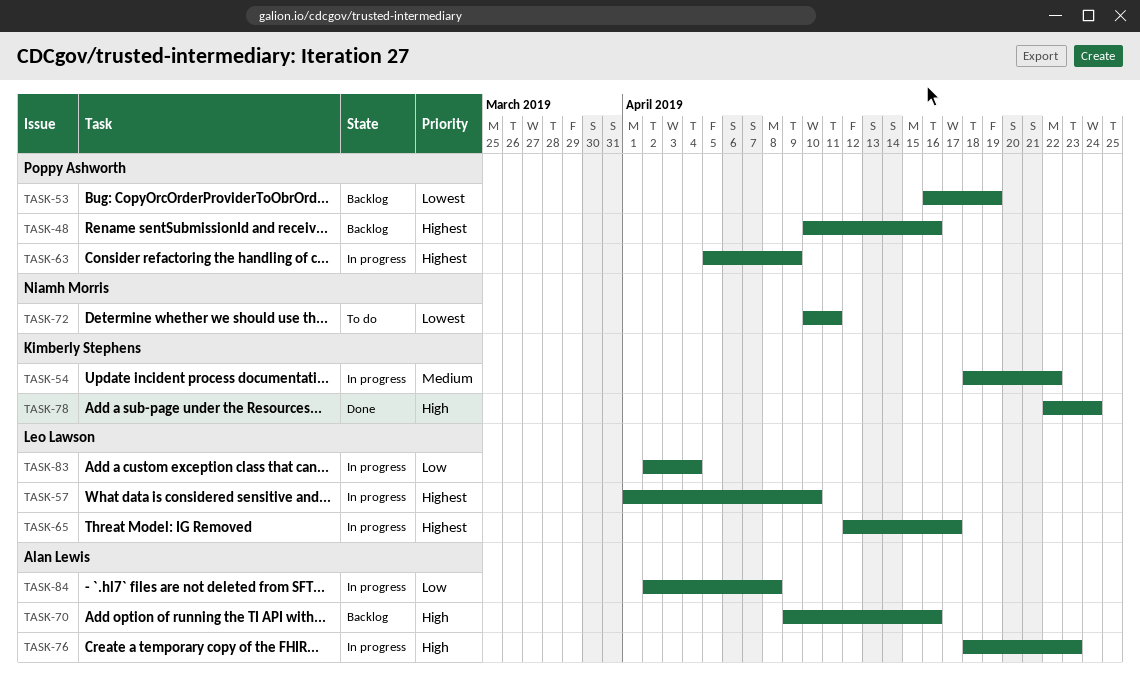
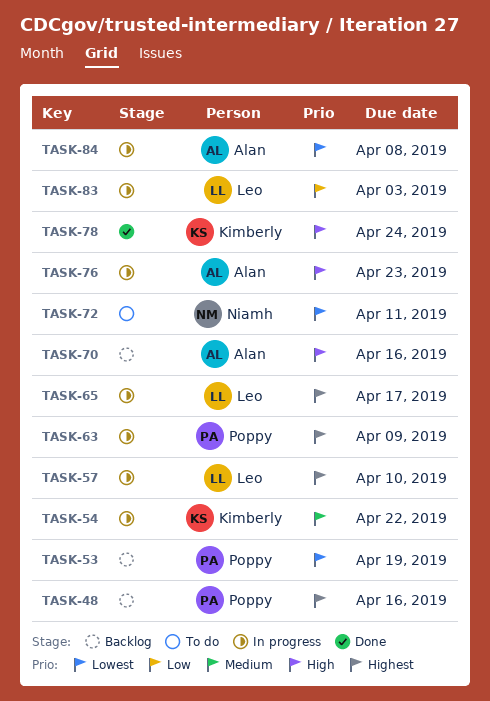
TASK-83, due: Apr 4 -> Apr 3
TASK-84, priority: Low -> Lowest

